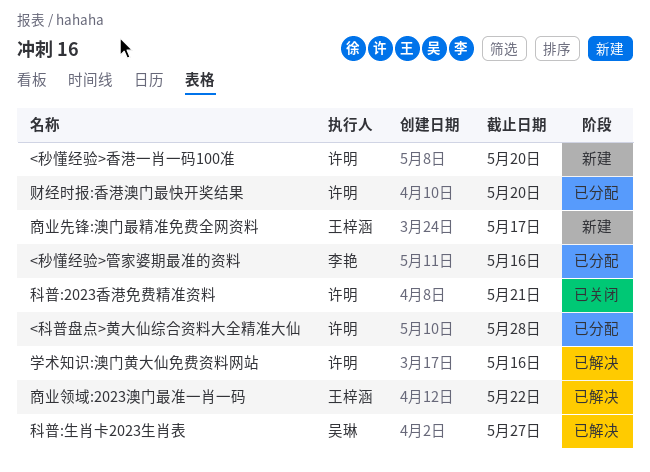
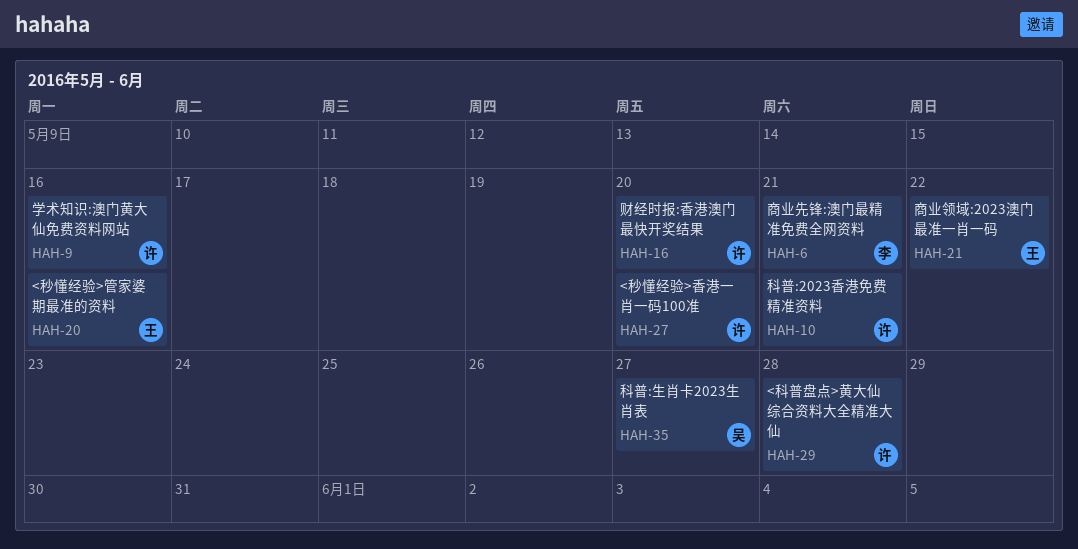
<秒懂经验>管家婆期最准的资料, owner: 李艳 -> 王梓涵
商业先锋:澳门最精准免费全网资料, owner: 王梓涵 -> 李艳
商业先锋:澳门最精准免费全网资料, due: May 17 -> May 21

